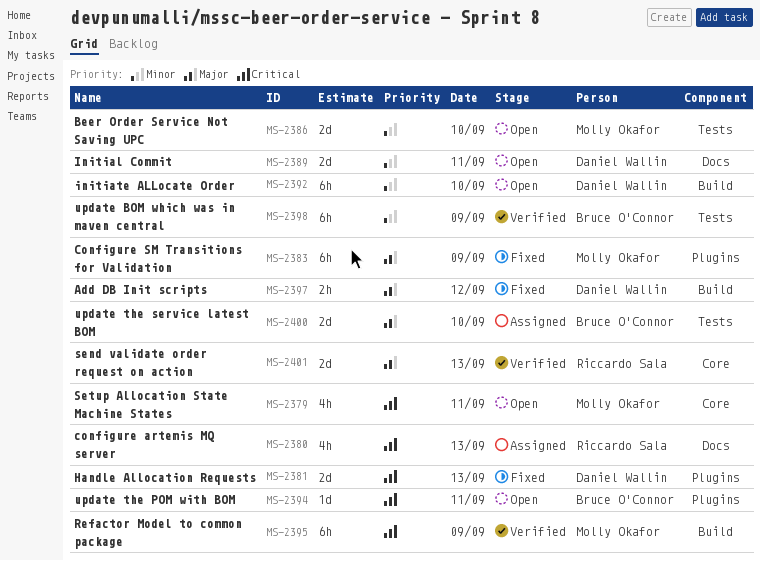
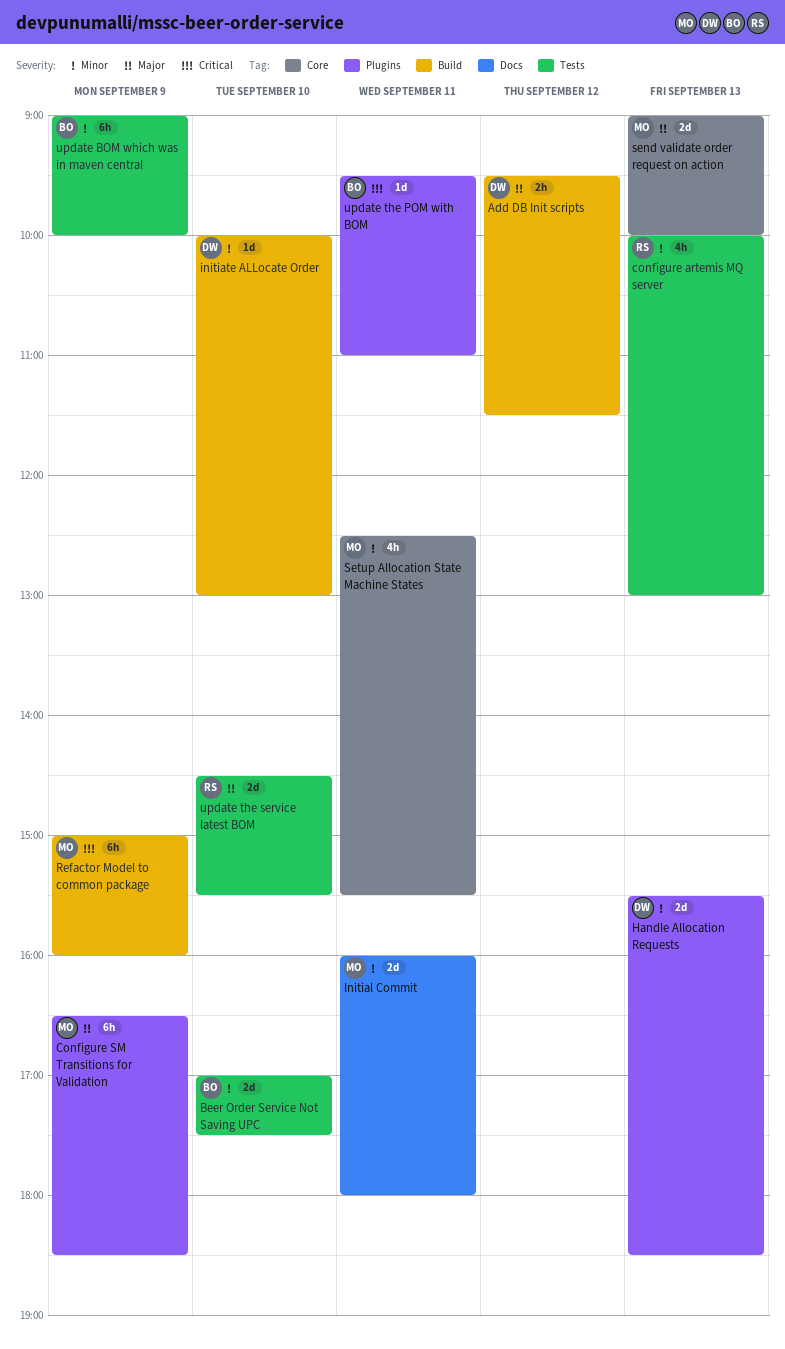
Beer Order Service Not Saving UPC, owner: Molly Okafor -> Bruce O'Connor
configure artemis MQ server, priority: Critical -> Minor
configure artemis MQ server, label: Docs -> Tests
Handle Allocation Requests, priority: Critical -> Minor
Initial Commit, owner: Daniel Wallin -> Molly Okafor
initiate ALLocate Order, estimate: 6h -> 1d
send validate order request on action, owner: Riccardo Sala -> Molly Okafor
Setup Allocation State Machine States, priority: Critical -> Minor
update the service latest BOM, owner: Bruce O'Connor -> Riccardo Sala

